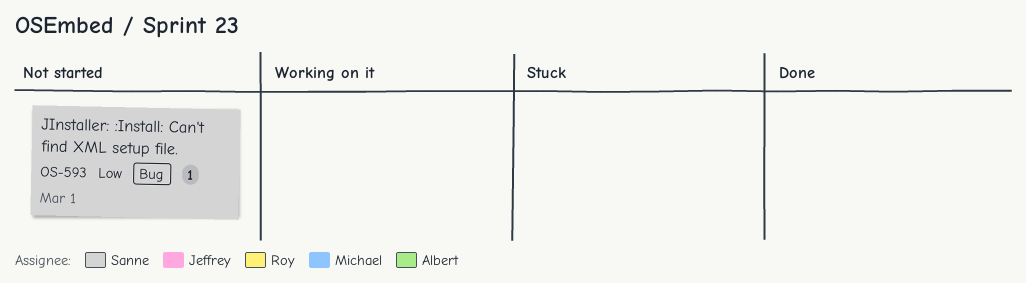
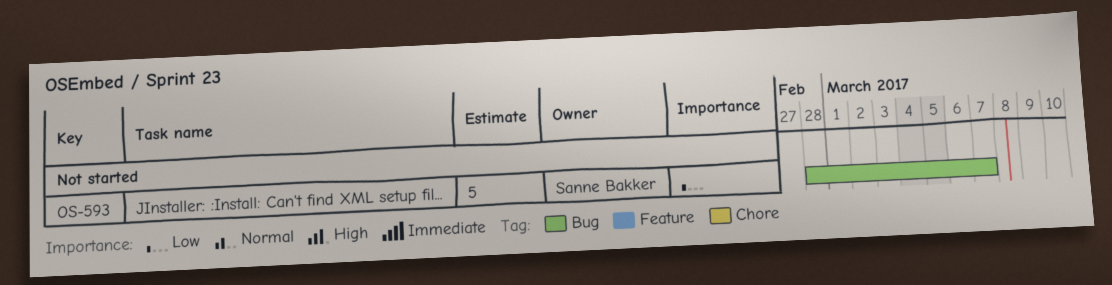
OS-593, estimate: 1 -> 5
OS-593, due: Mar 1 -> Mar 7

